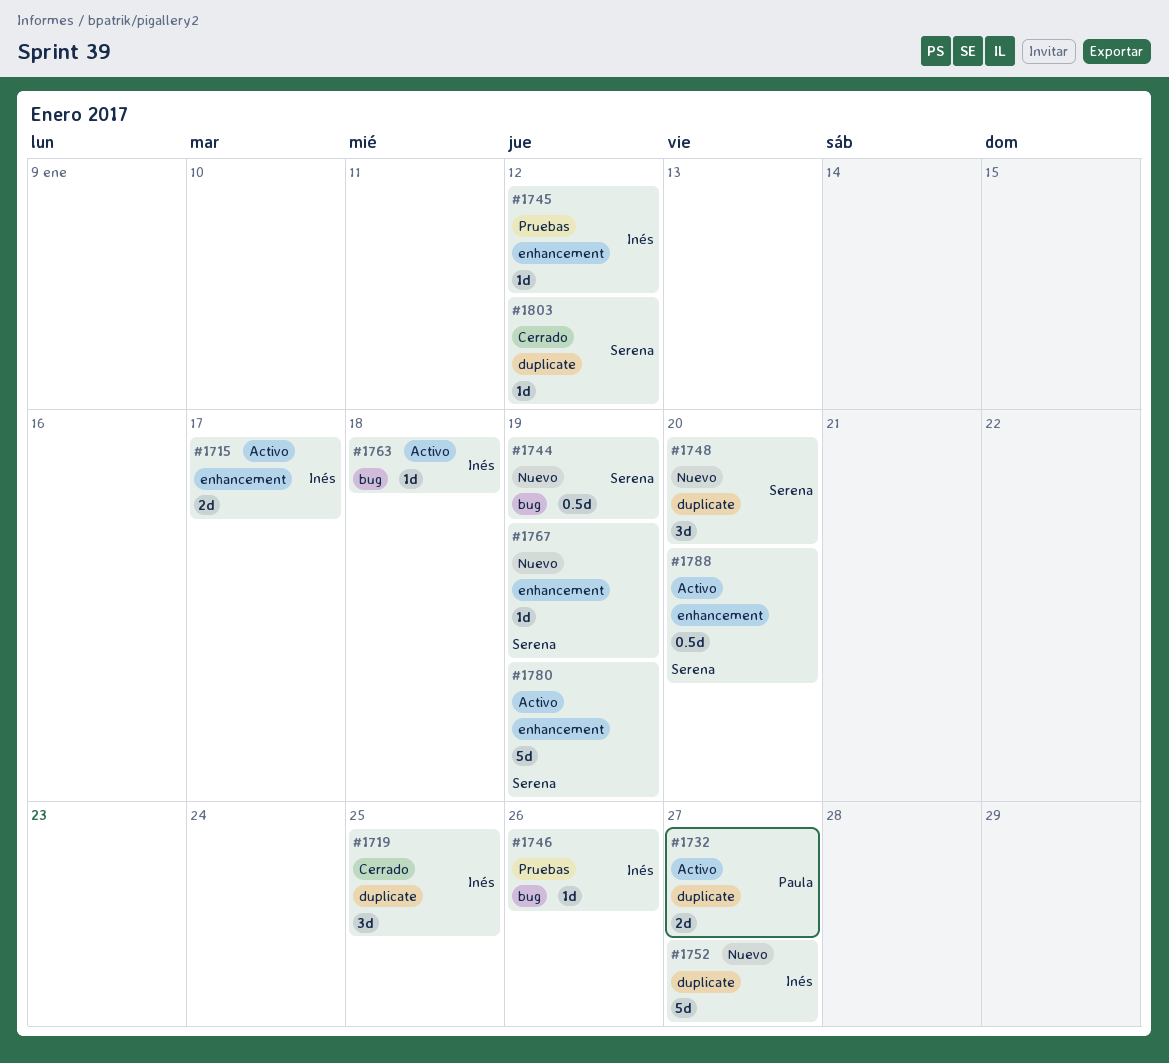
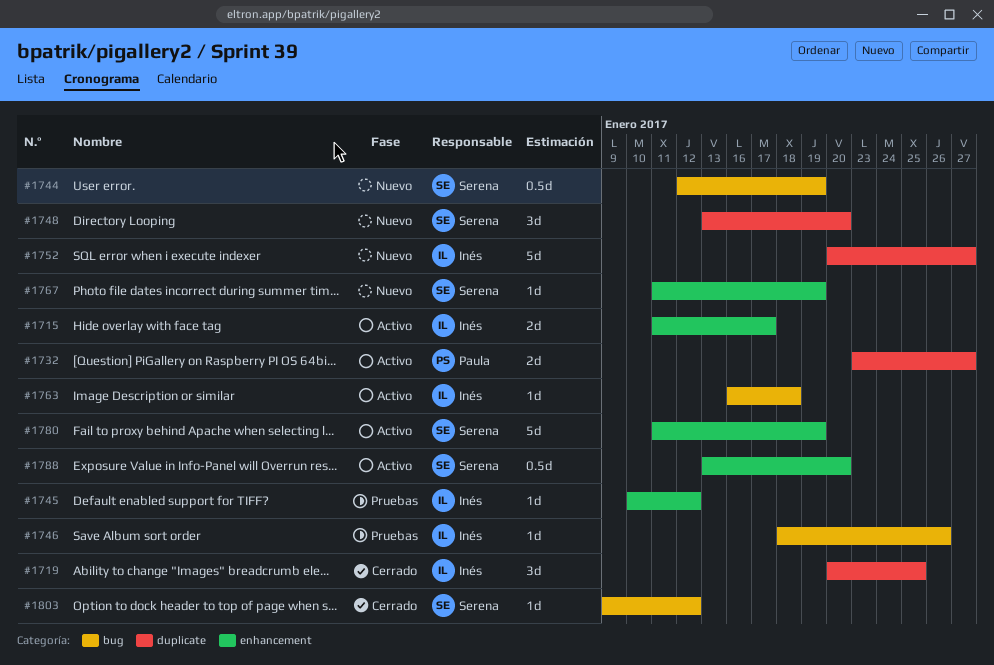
#1803, label: duplicate -> bug

